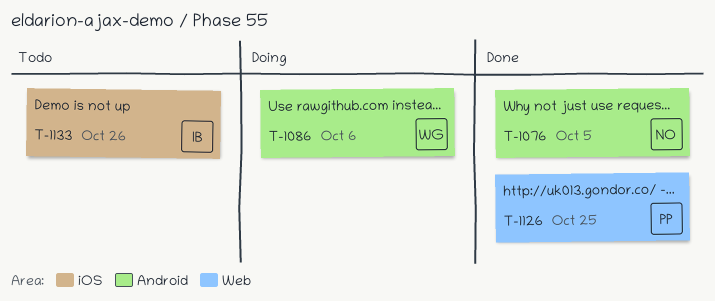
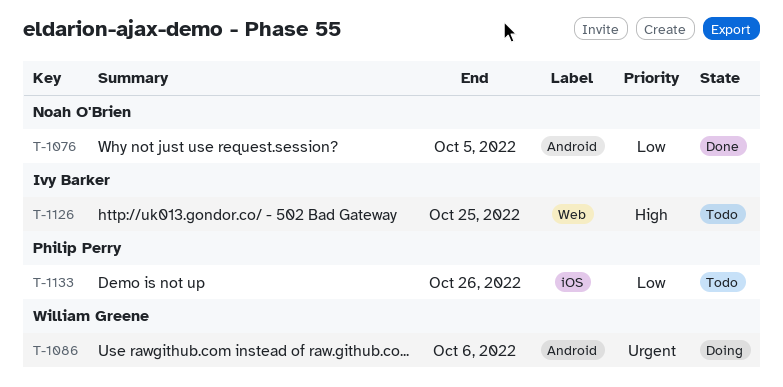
T-1126, status: Done -> Todo
T-1126, owner: Philip Perry -> Ivy Barker
T-1133, owner: Ivy Barker -> Philip Perry

